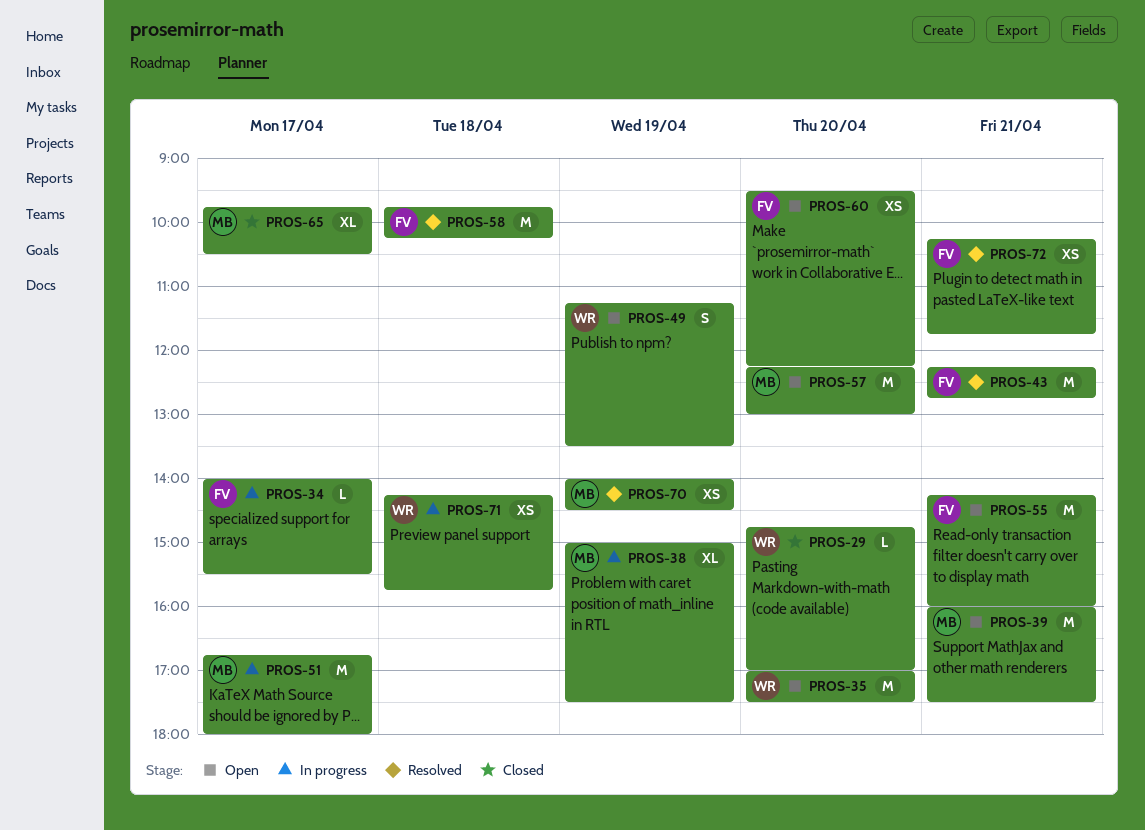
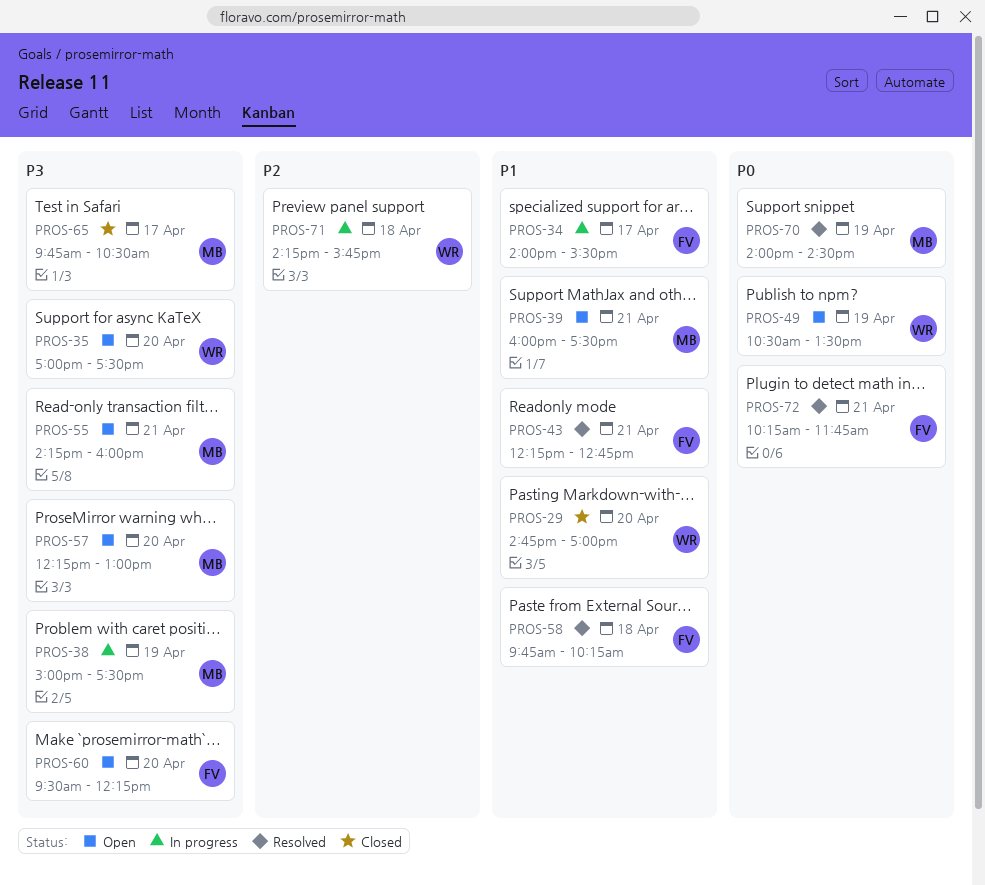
PROS-49, begins: 11:15 -> 10:30
PROS-51: present -> none
PROS-55, owner: FV -> MB

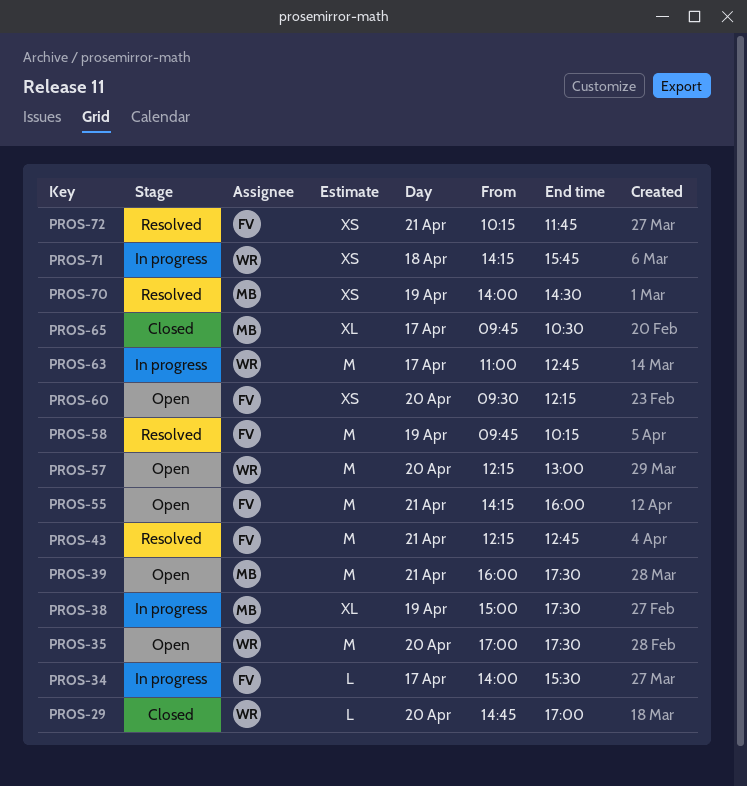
PROS-49: present -> none
PROS-55, owner: MB -> FV
PROS-57, owner: MB -> WR
PROS-58, day: Apr 18 -> Apr 19
PROS-63: none -> present

